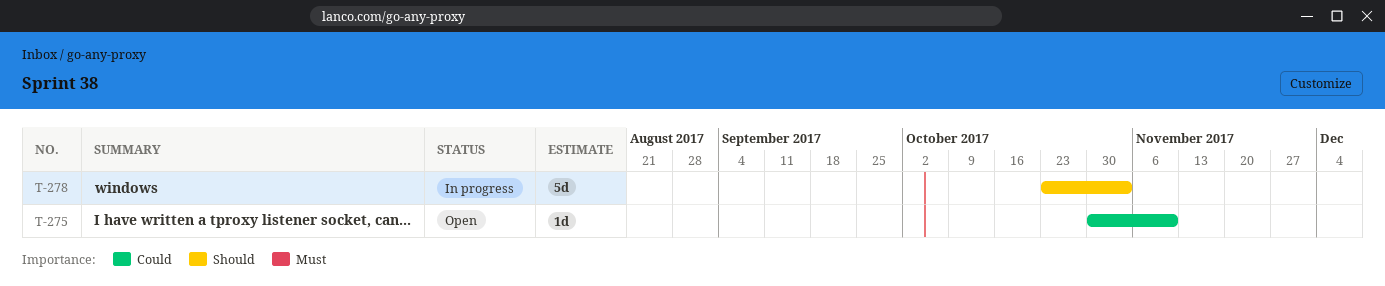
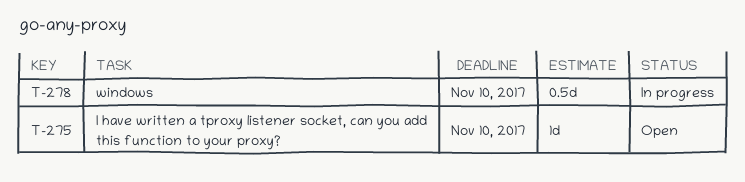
T-278, estimate: 5d -> 0.5d
T-278, due: Nov 3 -> Nov 10

